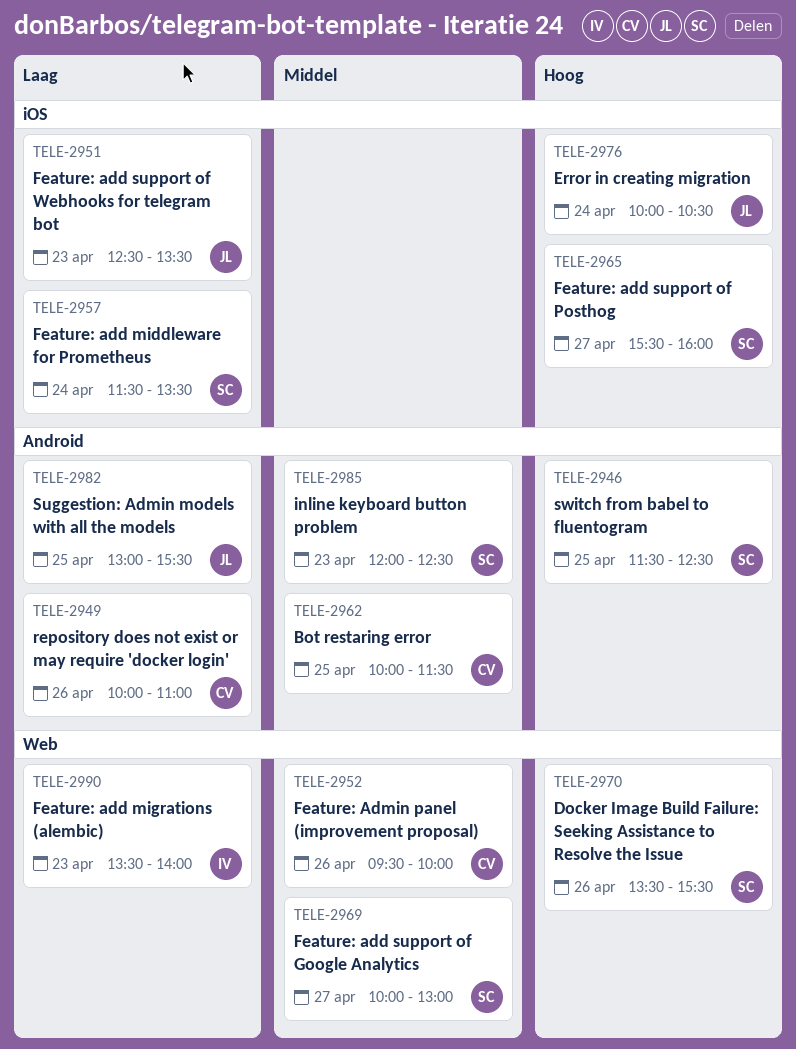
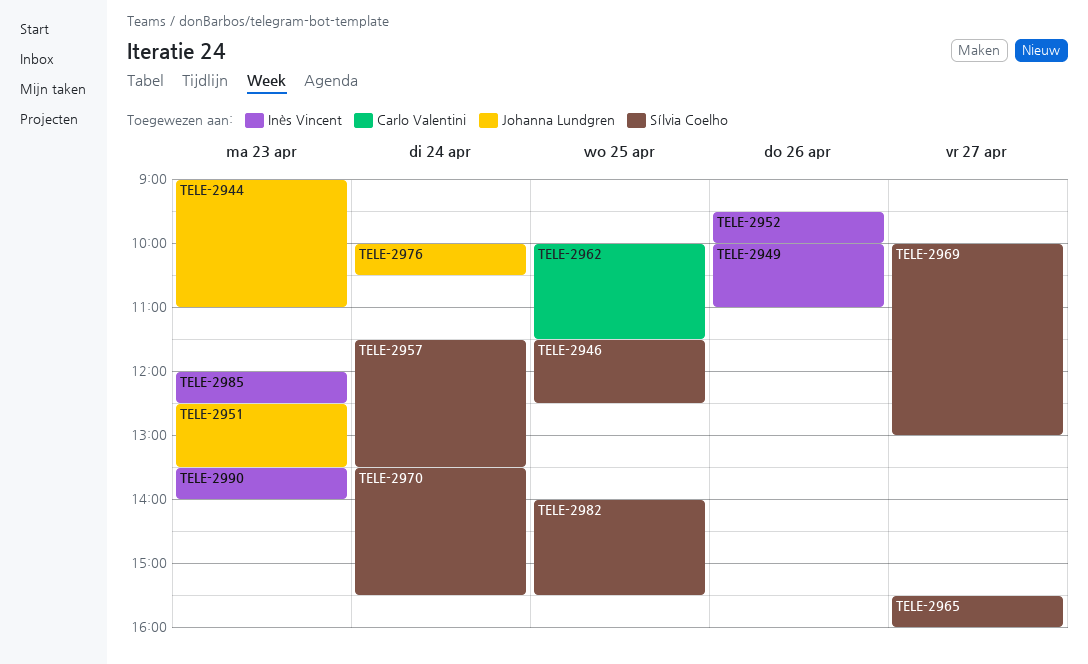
TELE-2944: none -> present
TELE-2949, owner: Carlo Valentini -> Inès Vincent
TELE-2952, owner: Carlo Valentini -> Inès Vincent
TELE-2970, day: Apr 26 -> Apr 24
TELE-2982, owner: Johanna Lundgren -> Sílvia Coelho
TELE-2982, begins: 13:00 -> 14:00
TELE-2985, owner: Sílvia Coelho -> Inès Vincent

